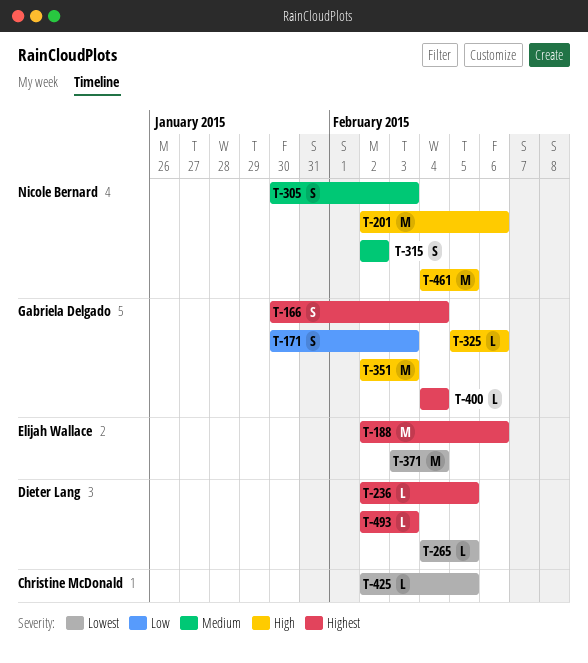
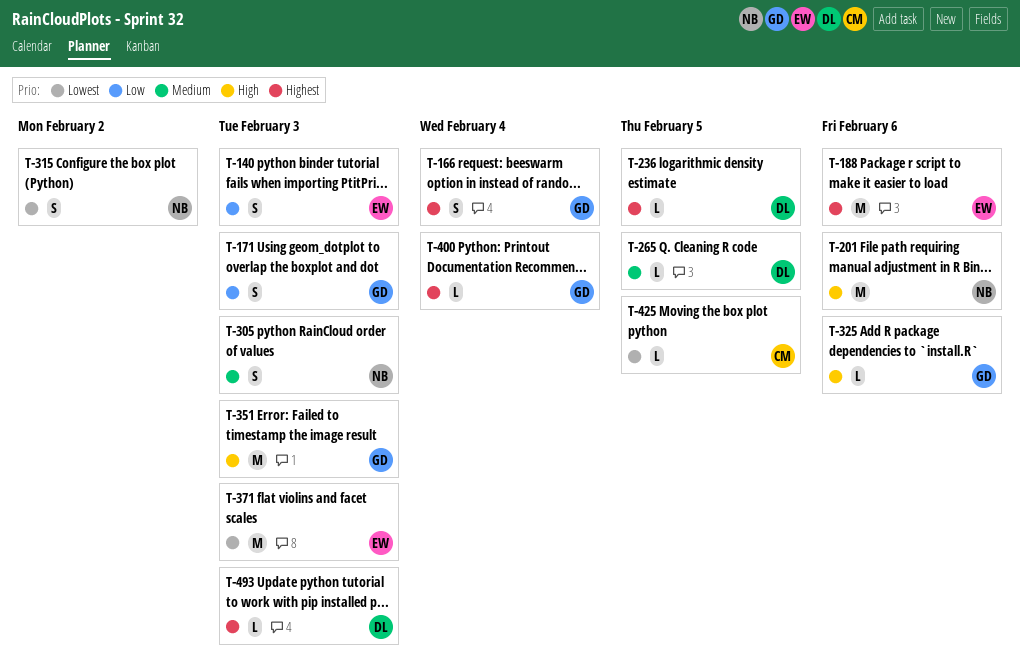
T-140: none -> present
T-265, priority: Lowest -> Medium
T-315, priority: Medium -> Lowest
T-371, due: Feb 4 -> Feb 3
T-461: present -> none

